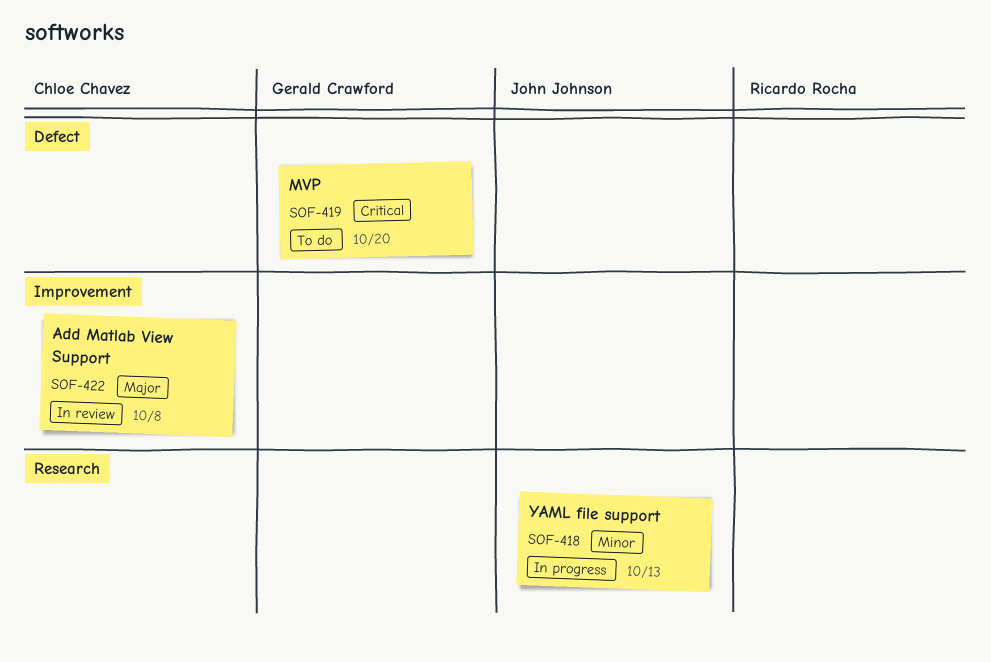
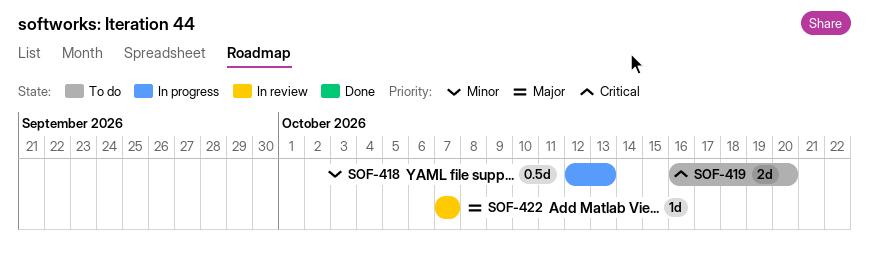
SOF-422, due: Oct 8 -> Oct 7

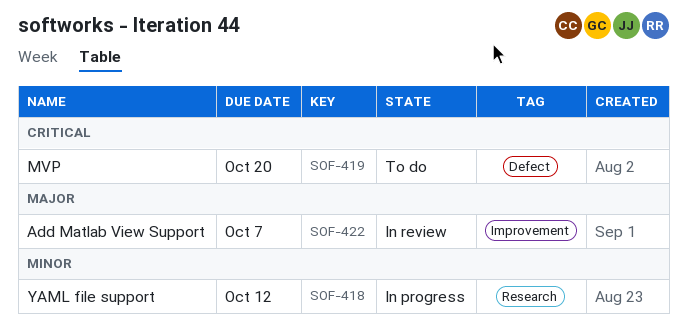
SOF-418, due: Oct 13 -> Oct 12

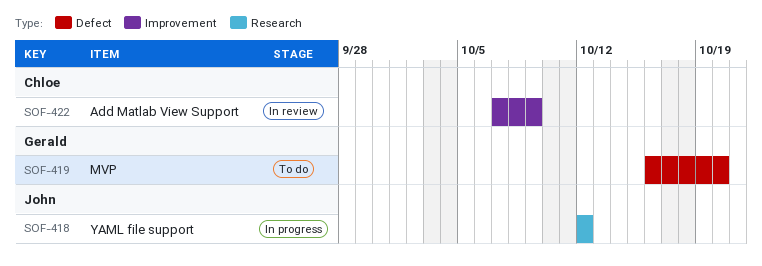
SOF-422, due: Oct 7 -> Oct 9

